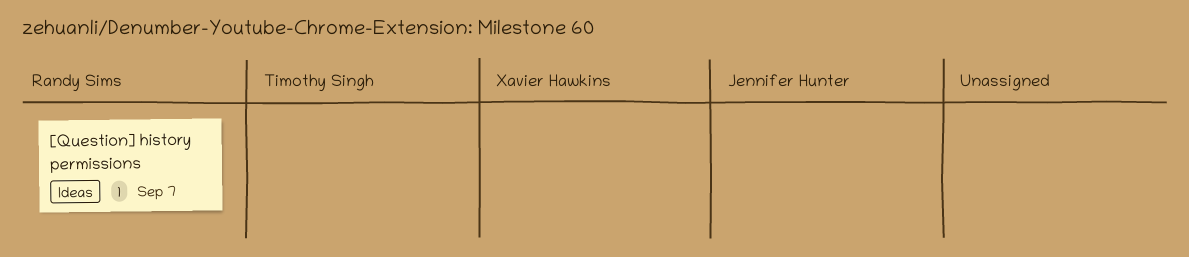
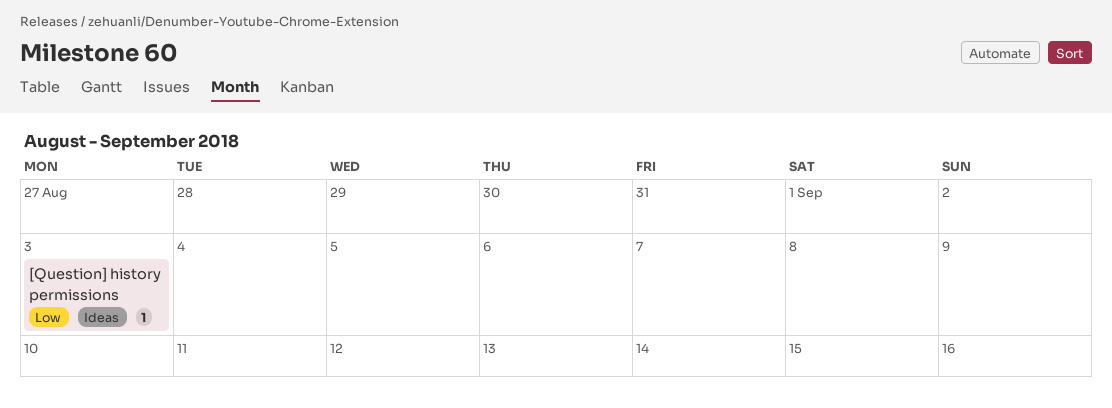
[Question] history permissions, due: Sep 7 -> Sep 3

